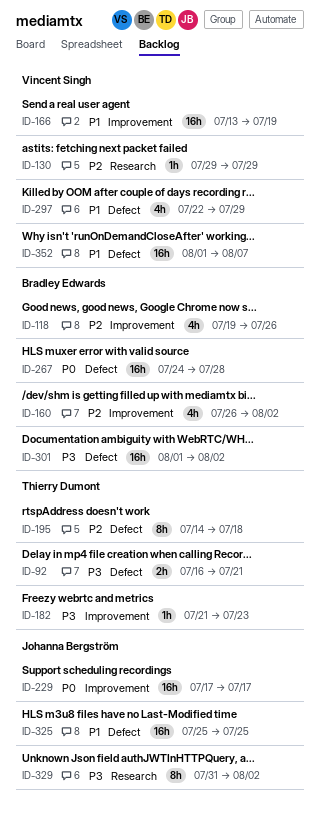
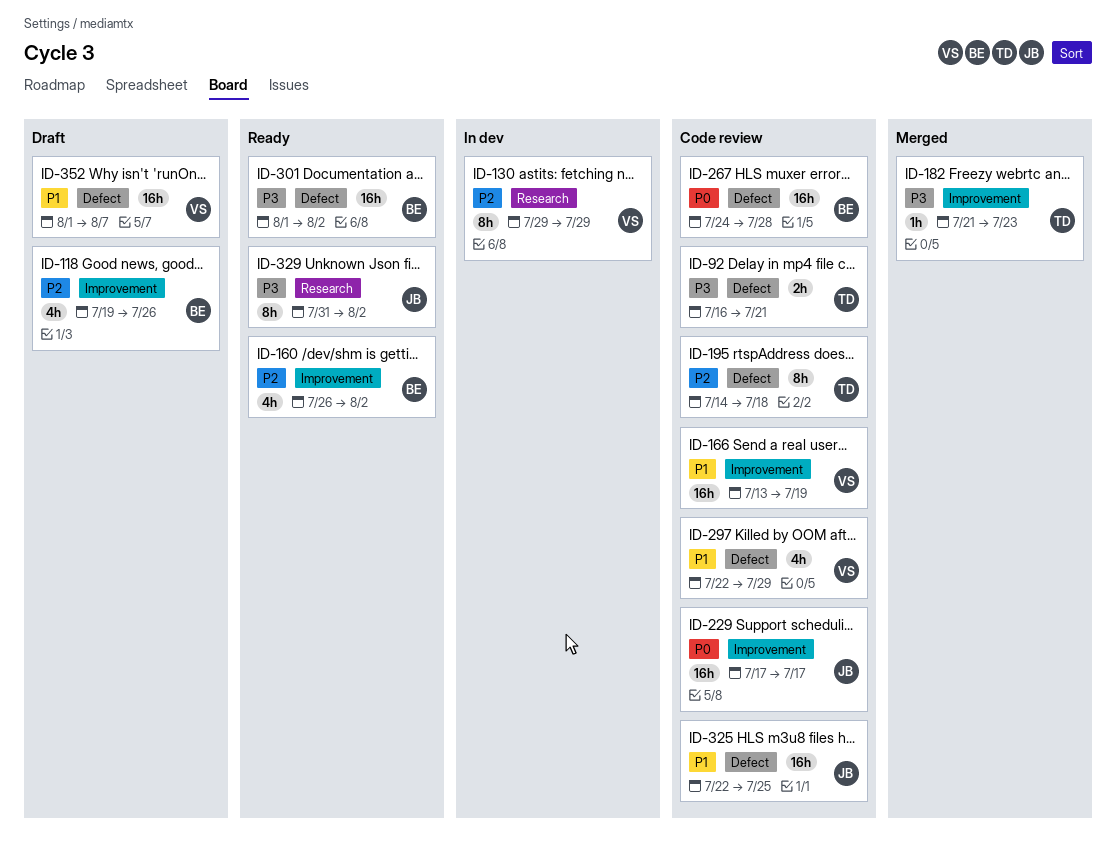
ID-130, estimate: 1h -> 8h
ID-325, start: Jul 25 -> Jul 22

